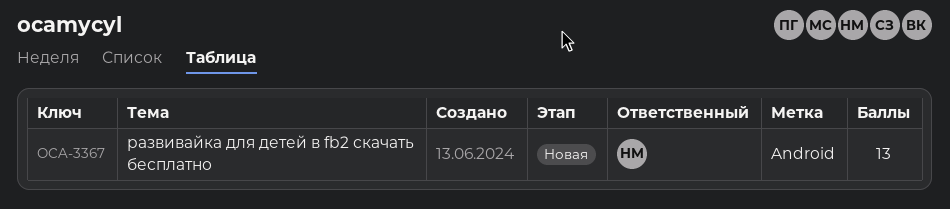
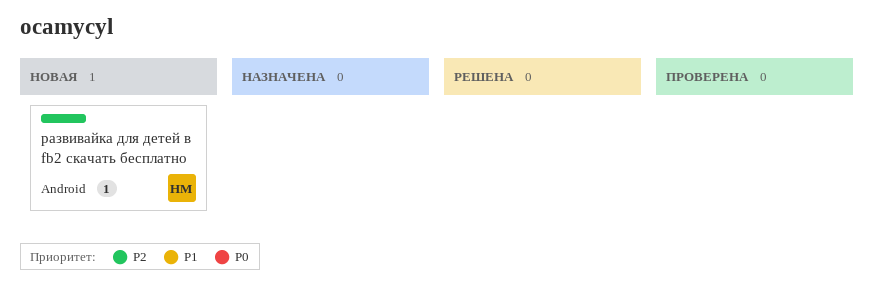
развивайка для детей в fb2 скачать бесплатно, estimate: 13 -> 1

